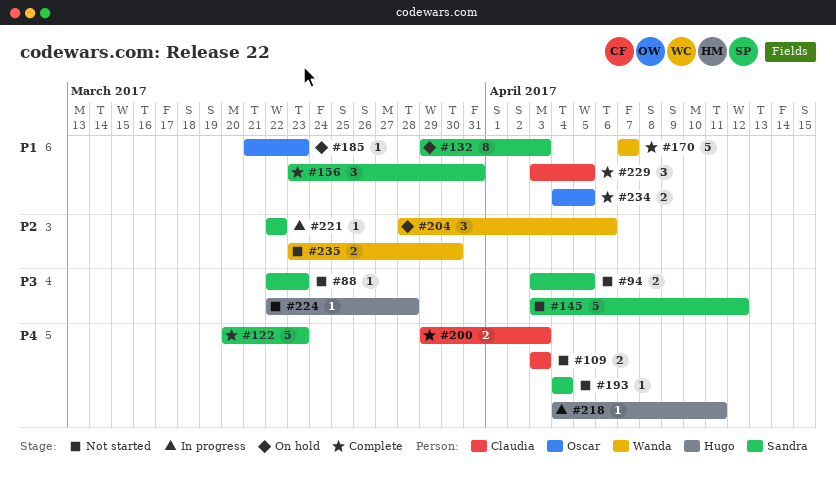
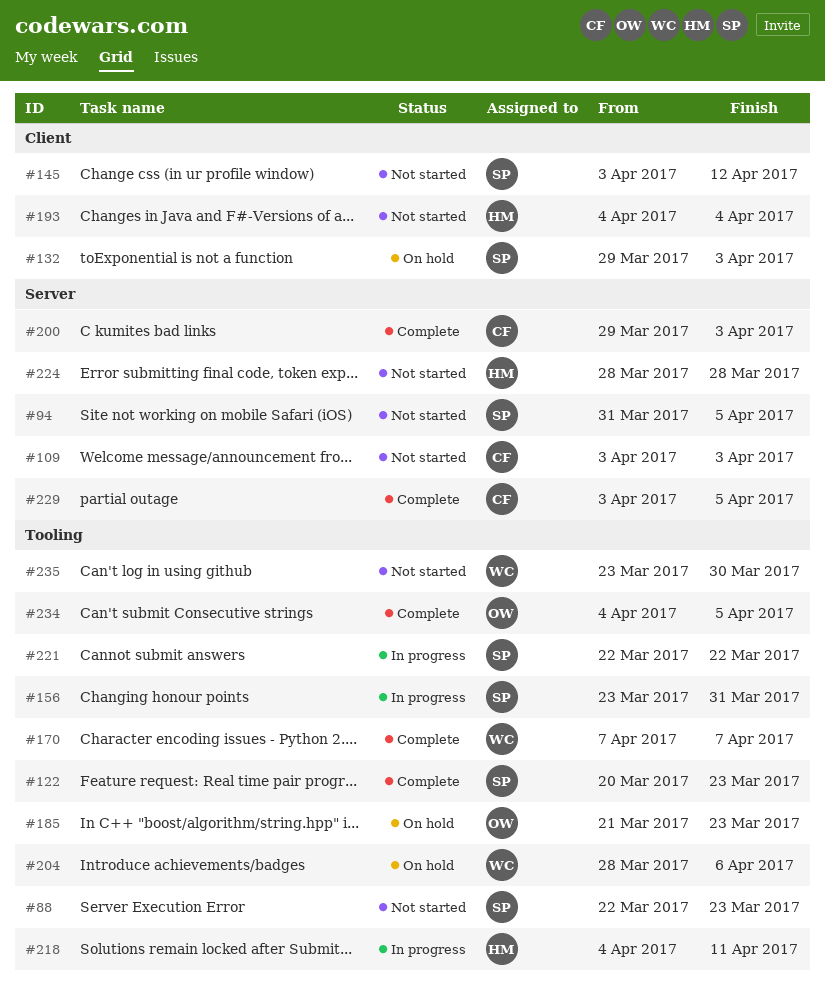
#94, start: Apr 3 -> Mar 31
#156, status: Complete -> In progress
#193, owner: Sandra -> Hugo
#224, start: Mar 22 -> Mar 28

